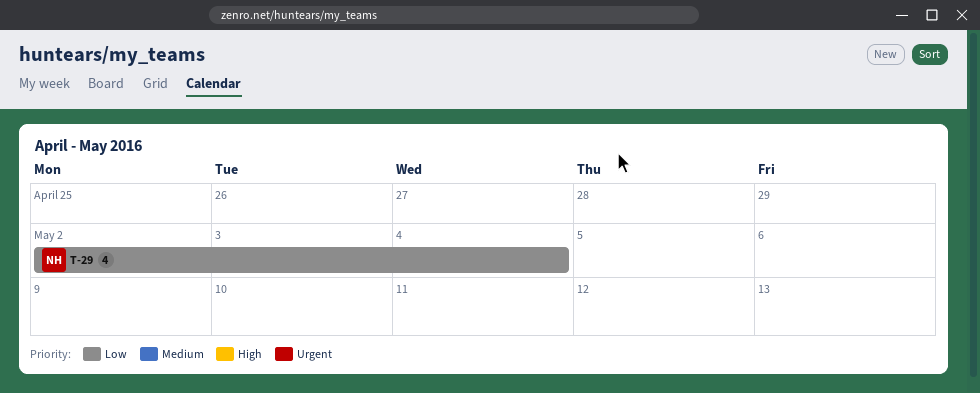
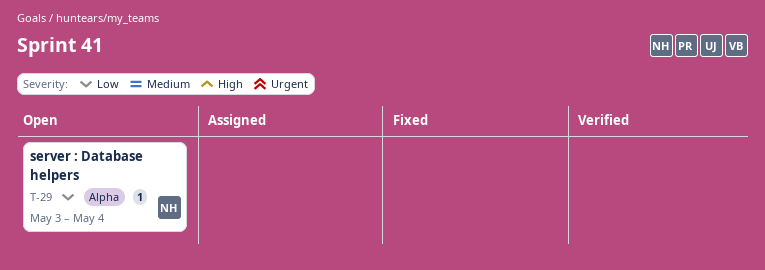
T-29, estimate: 4 -> 1
T-29, start: May 2 -> May 3

